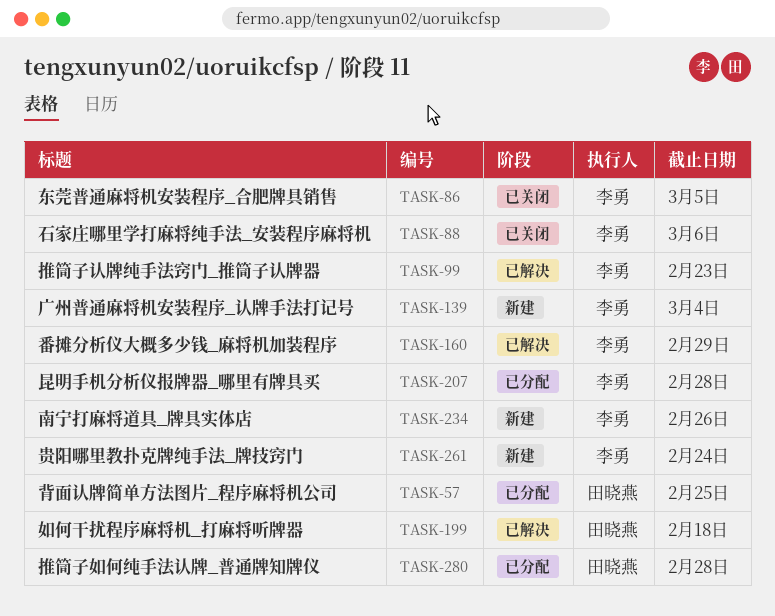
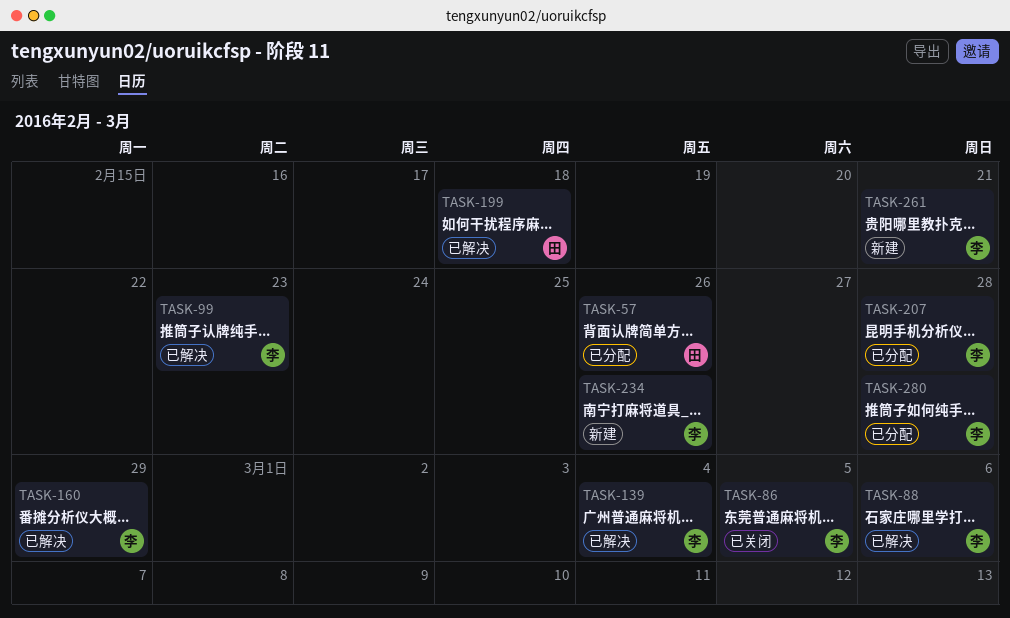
TASK-57, due: Feb 25 -> Feb 26
TASK-88, status: 已关闭 -> 已解决
TASK-139, status: 新建 -> 已解决
TASK-261, due: Feb 24 -> Feb 21
TASK-280, owner: 田晓燕 -> 李勇

